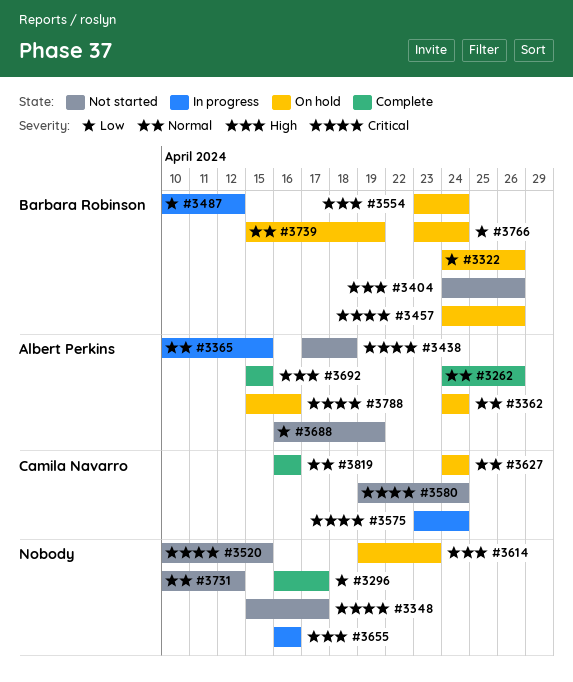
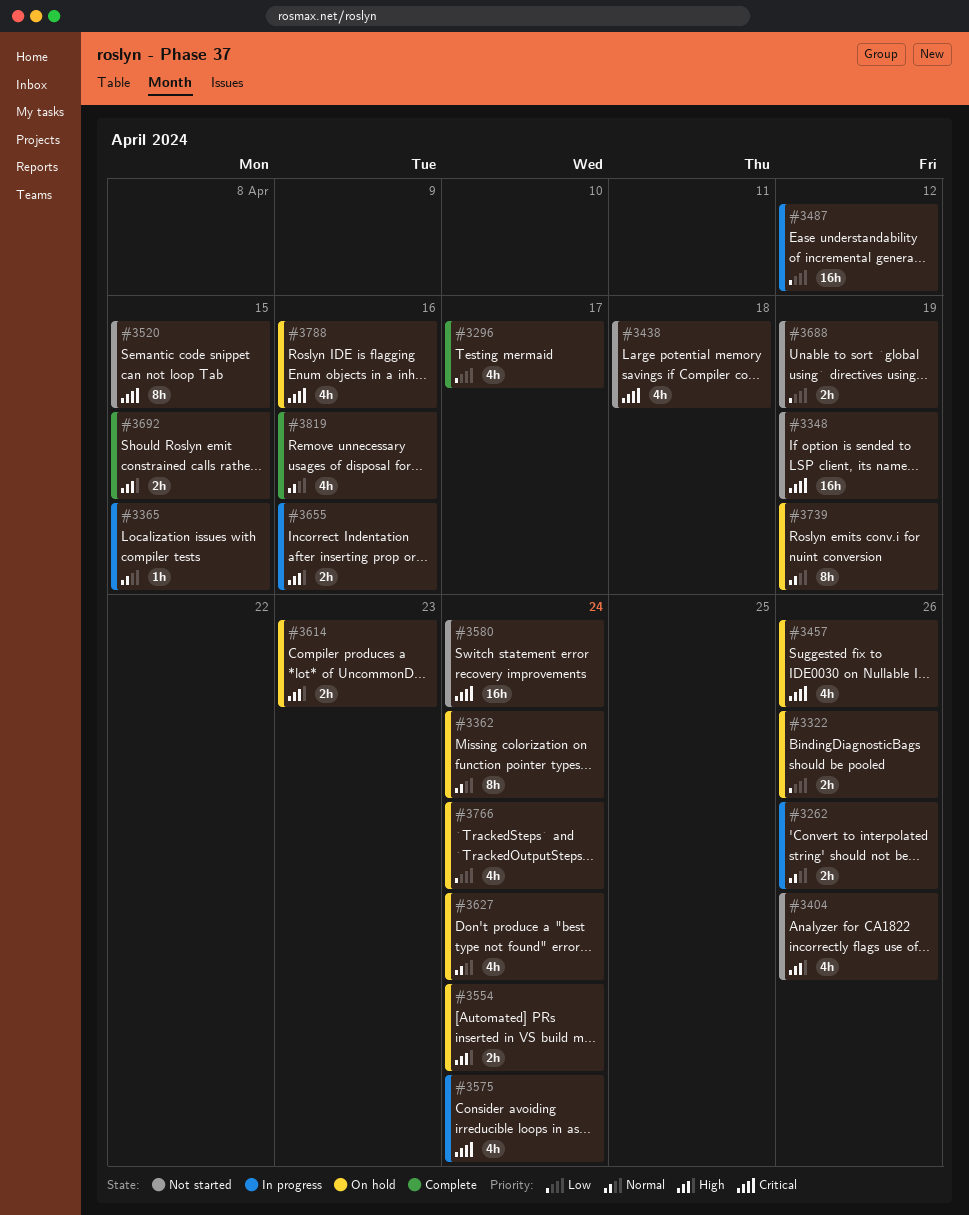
#3262, status: Complete -> In progress
#3348, due: Apr 17 -> Apr 19
#3731: present -> none

